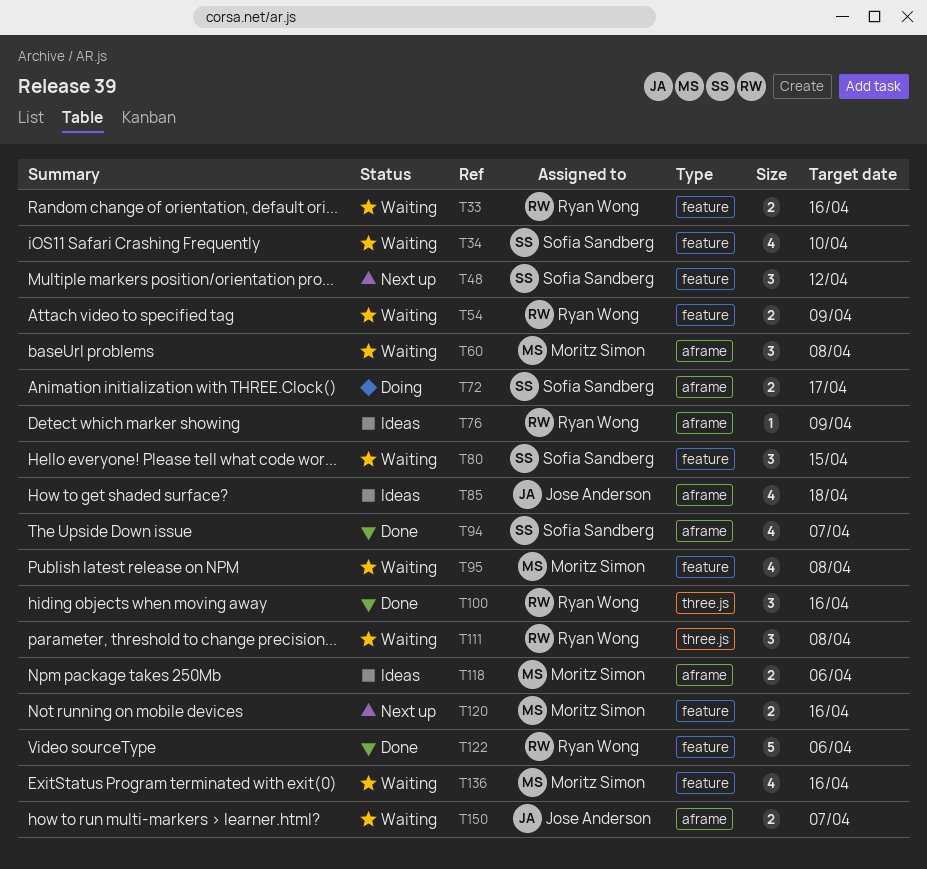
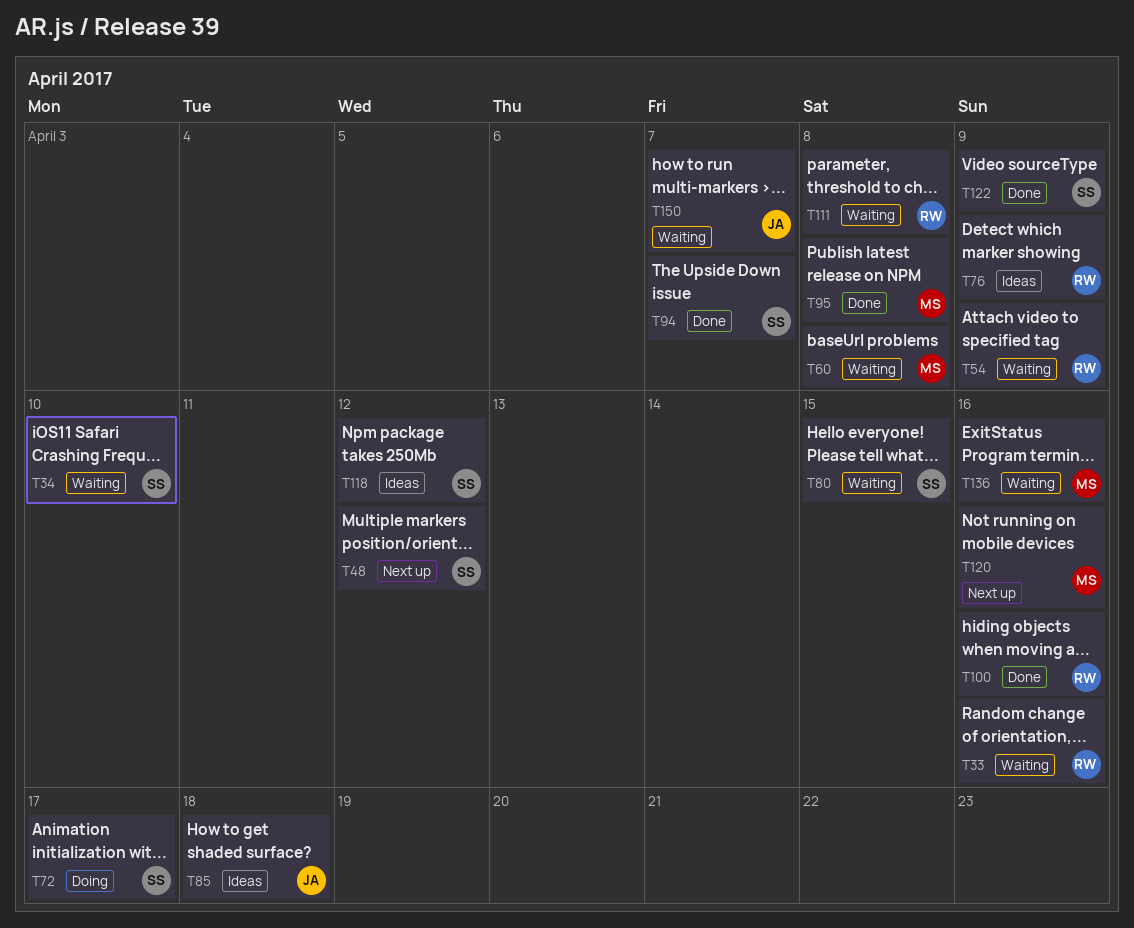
T95, status: Waiting -> Done
T118, owner: Moritz Simon -> Sofia Sandberg
T118, due: Apr 6 -> Apr 12
T122, owner: Ryan Wong -> Sofia Sandberg
T122, due: Apr 6 -> Apr 9

